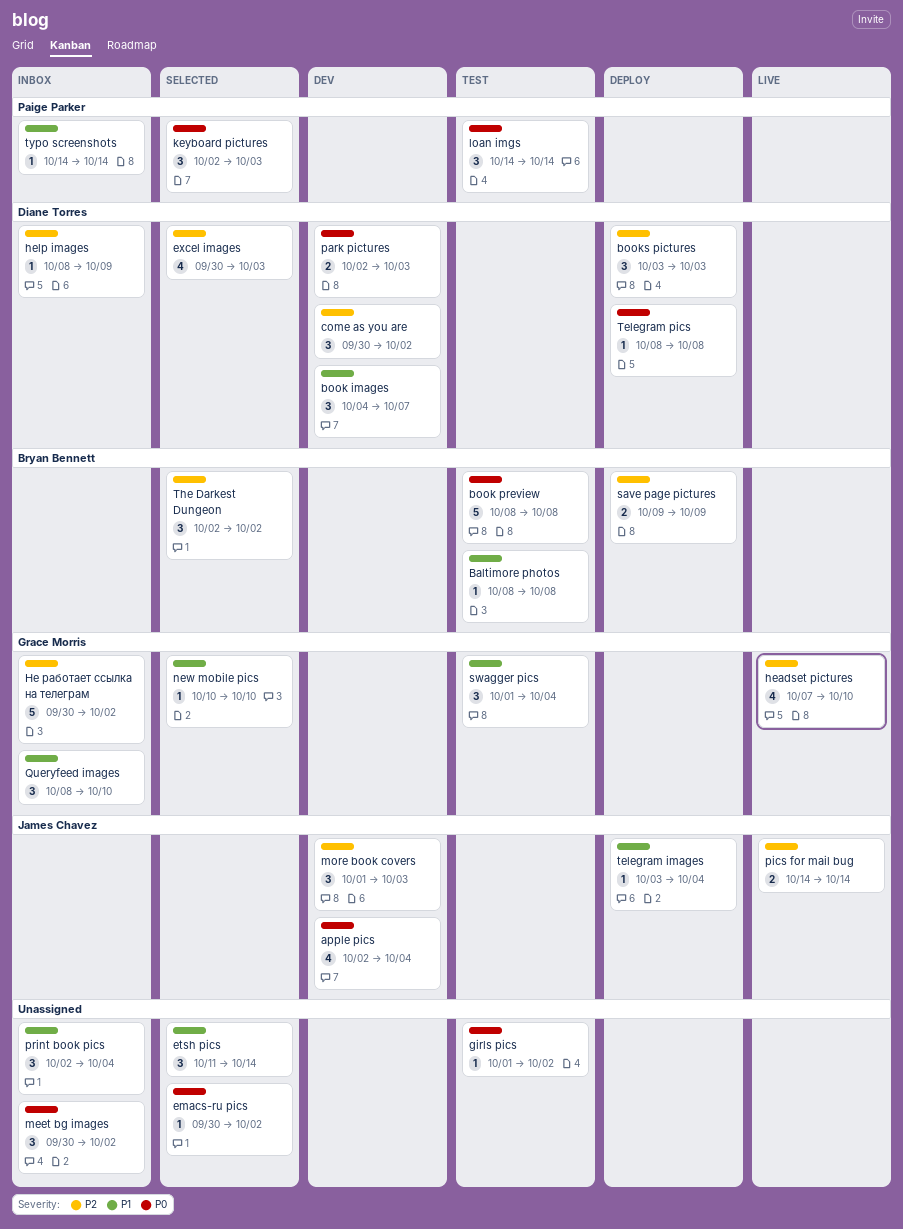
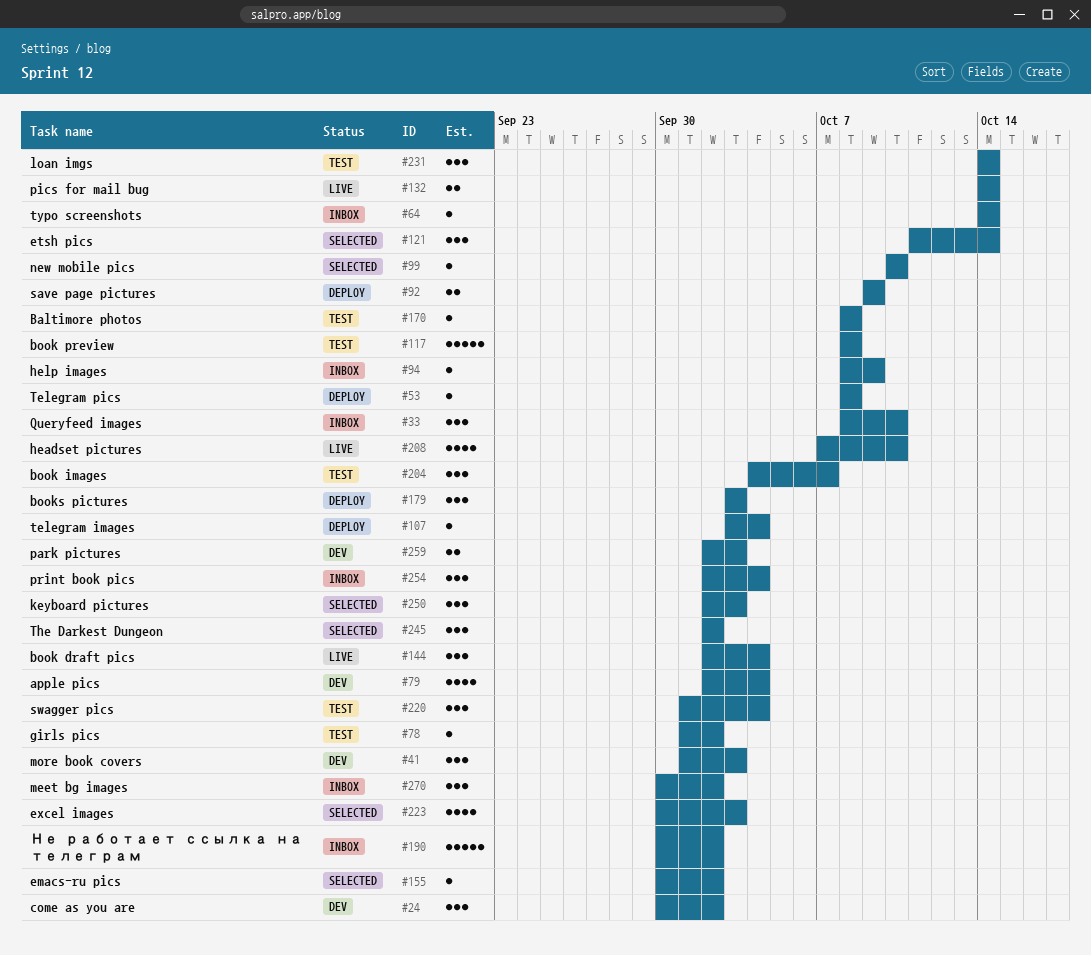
book draft pics: none -> present
book images, status: Dev -> Test

